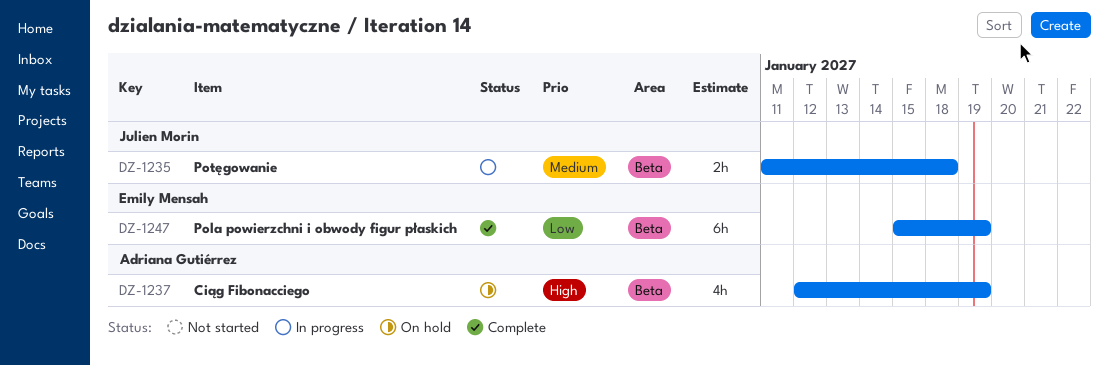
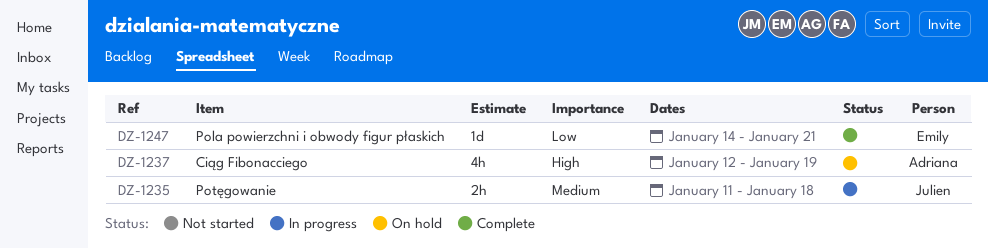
DZ-1247, estimate: 6h -> 1d
DZ-1247, start: Jan 15 -> Jan 14
DZ-1247, due: Jan 19 -> Jan 21

